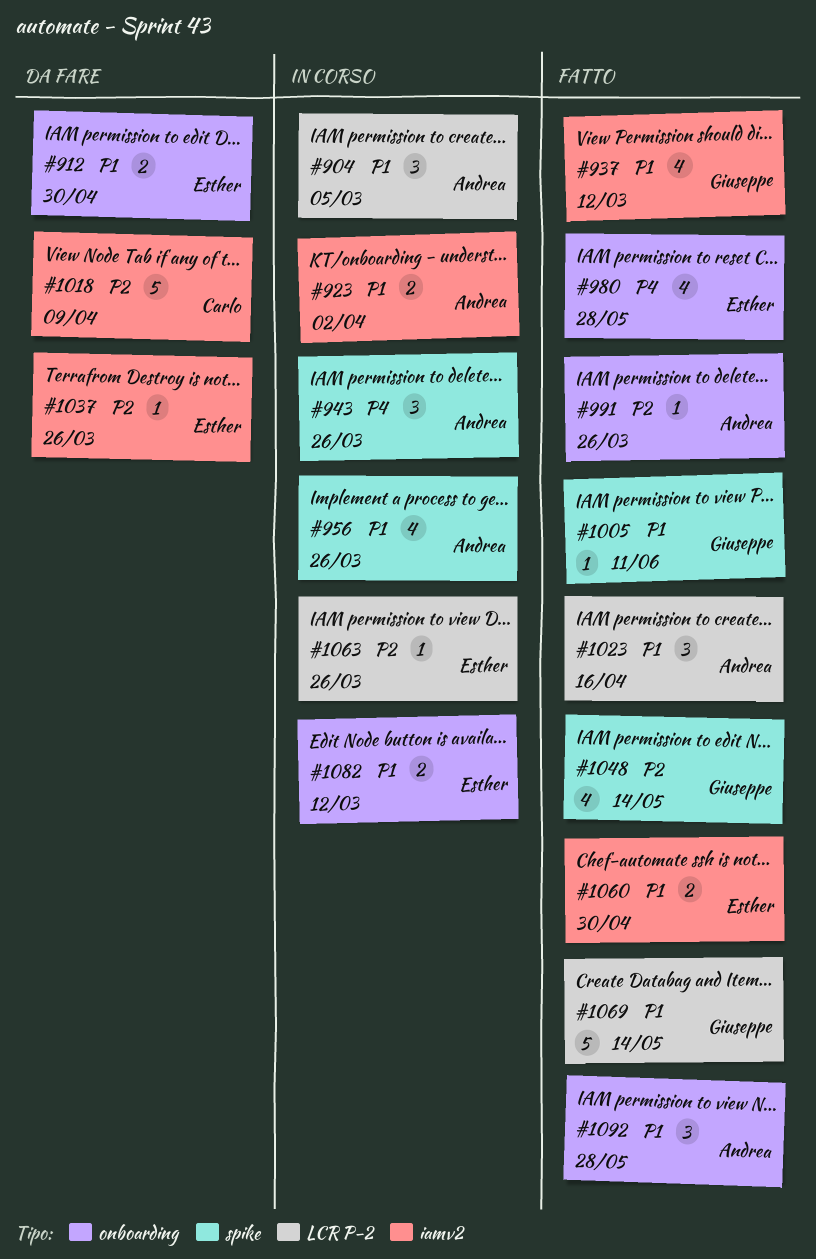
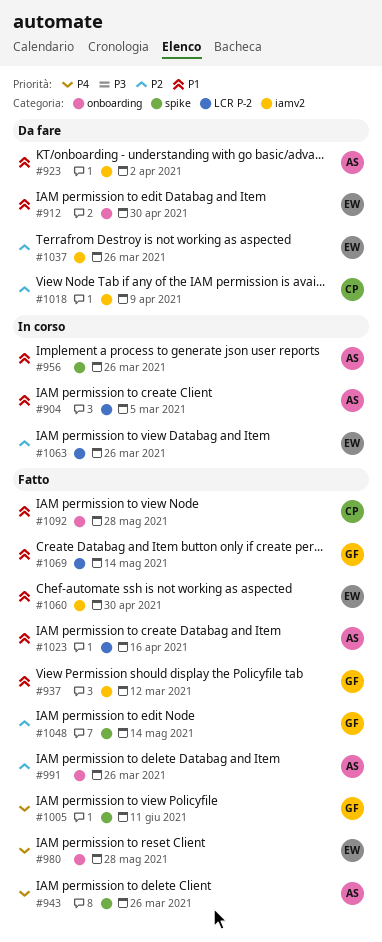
#923, status: In corso -> Da fare
#943, status: In corso -> Fatto
#1005, priority: P1 -> P4
#1082: present -> none
#1092, owner: Andrea -> Carlo

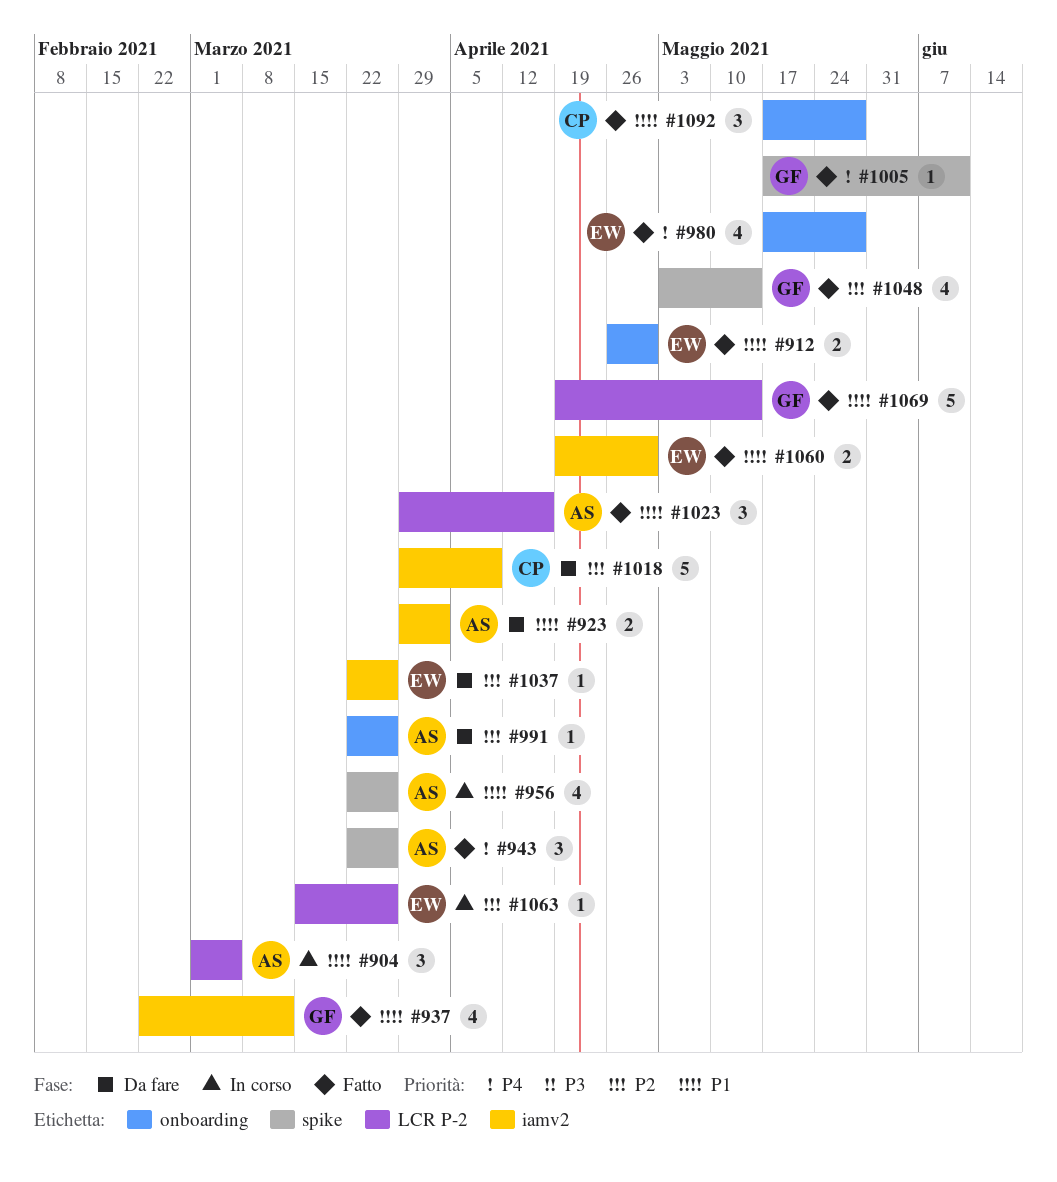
#912, status: Da fare -> Fatto
#991, status: Fatto -> Da fare

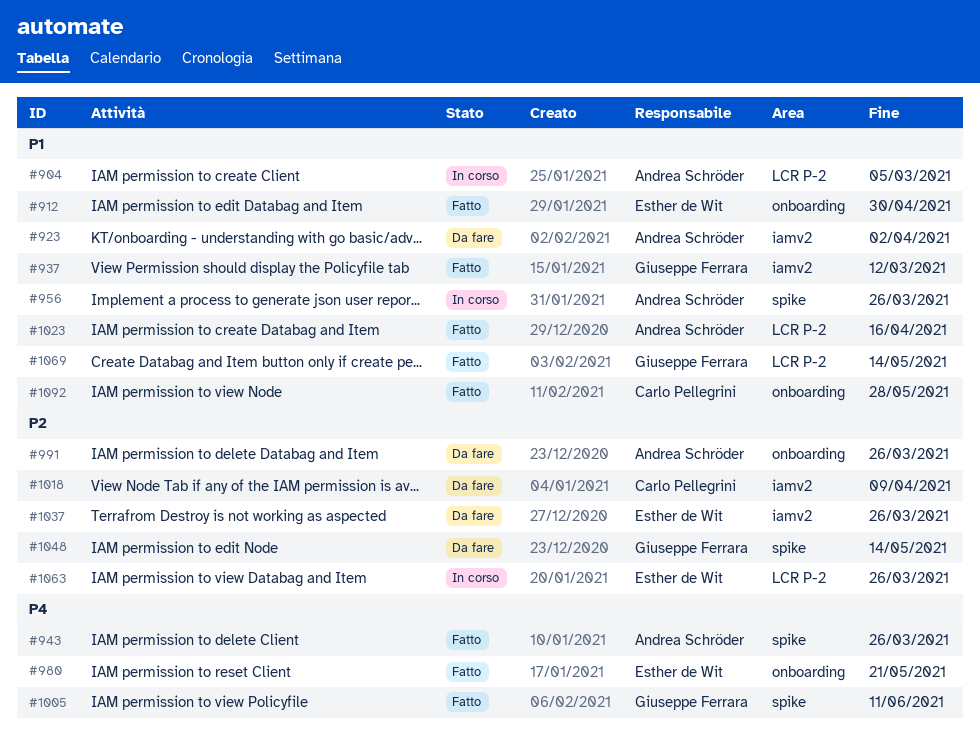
#980, due: May 28 -> May 21
#1048, status: Fatto -> Da fare
#1060: present -> none

